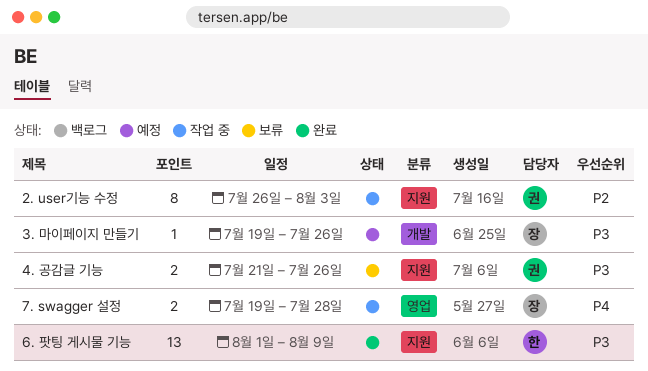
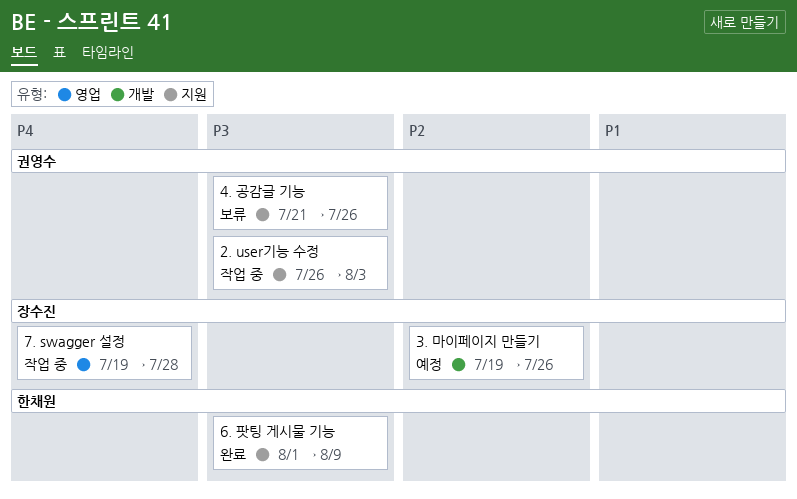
2. user기능 수정, priority: P2 -> P3
3. 마이페이지 만들기, priority: P3 -> P2

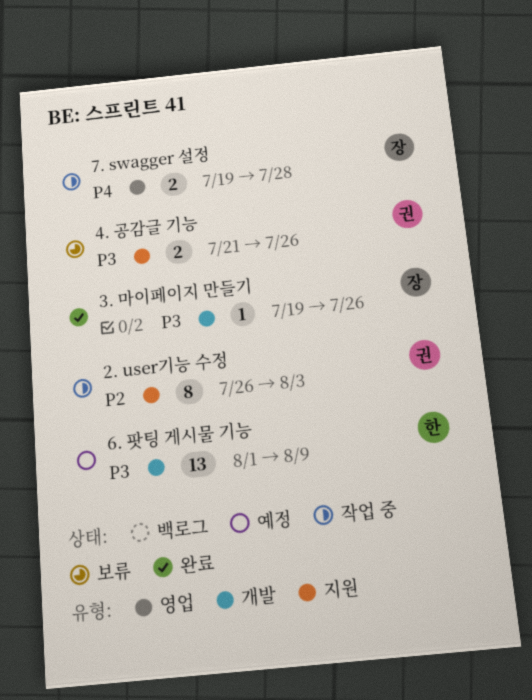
2. user기능 수정, priority: P3 -> P2
3. 마이페이지 만들기, status: 예정 -> 완료
3. 마이페이지 만들기, priority: P2 -> P3
6. 팟팅 게시물 기능, status: 완료 -> 예정
6. 팟팅 게시물 기능, label: 지원 -> 개발

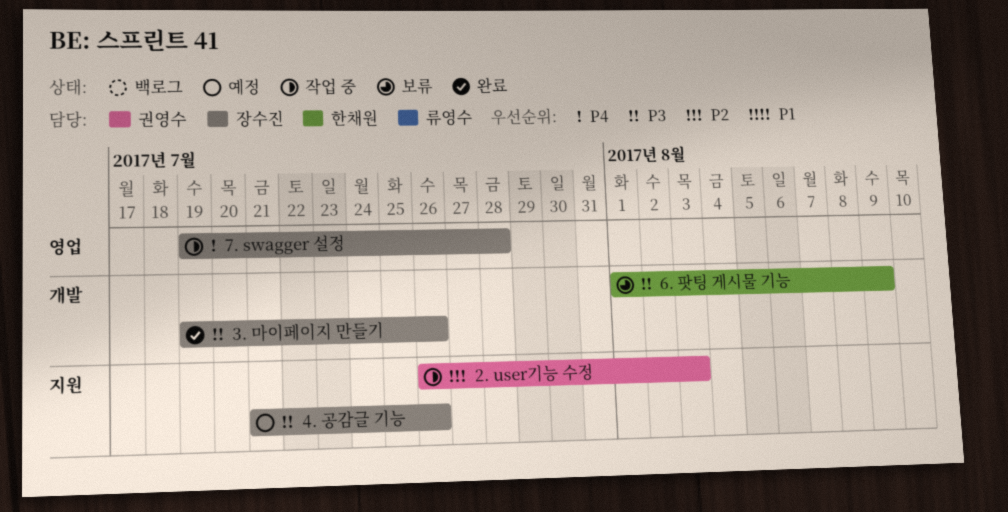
4. 공감글 기능, status: 보류 -> 예정
4. 공감글 기능, owner: 권영수 -> 장수진
6. 팟팅 게시물 기능, status: 예정 -> 보류

